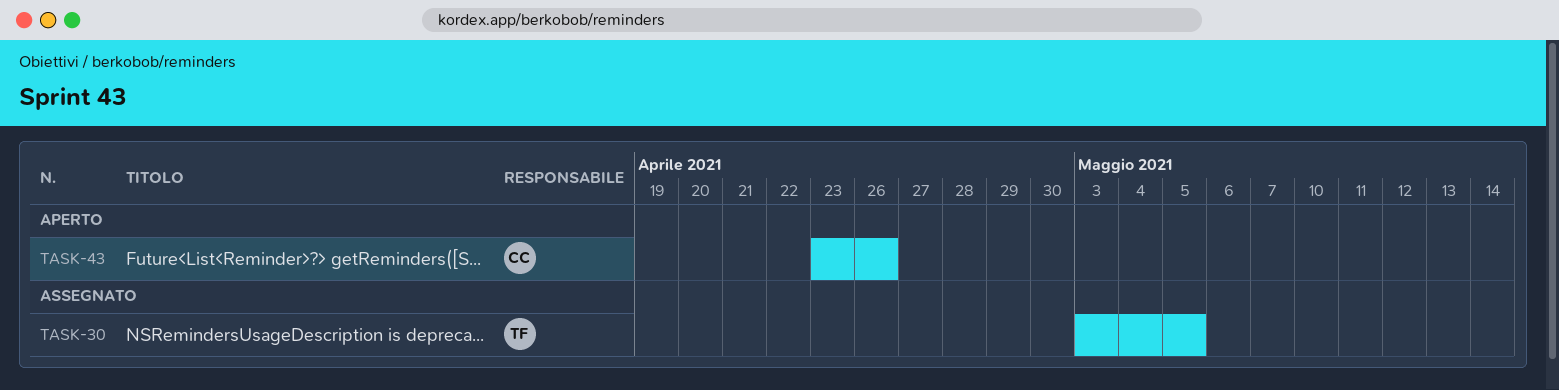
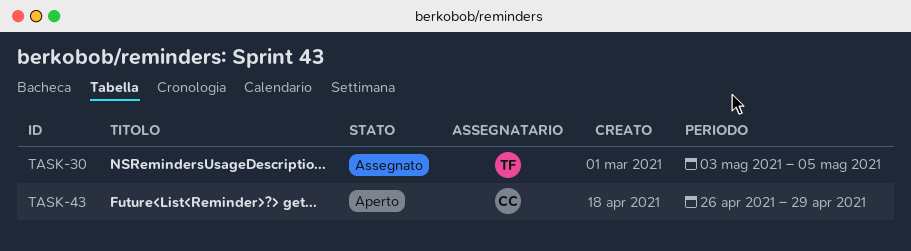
TASK-43, start: Apr 23 -> Apr 26
TASK-43, due: Apr 26 -> Apr 29

